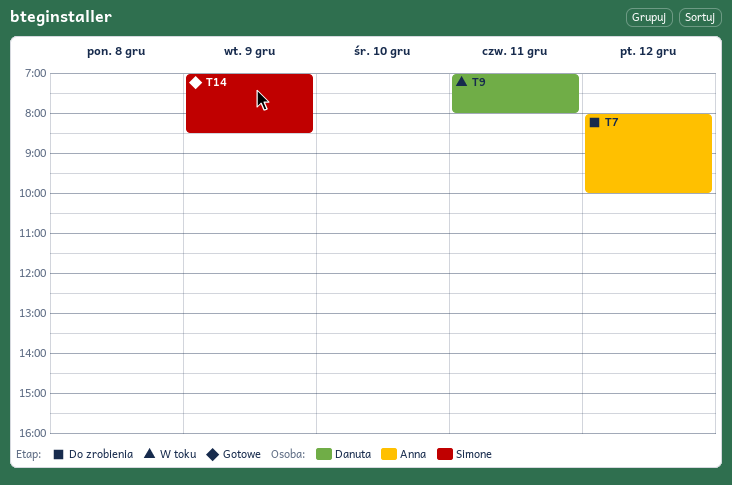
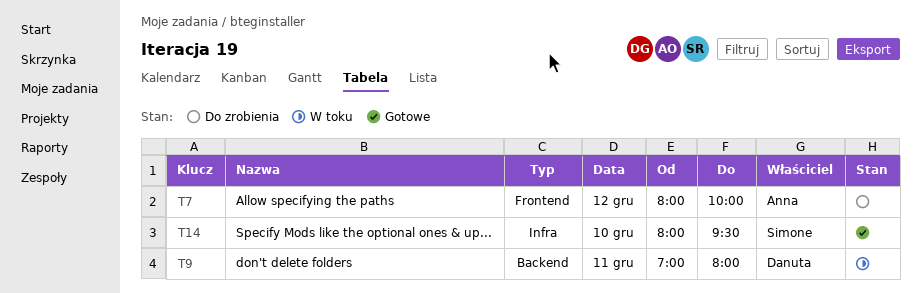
T14, day: Dec 9 -> Dec 10
T14, begins: 07:00 -> 08:00
T14, ends: 08:30 -> 09:30

